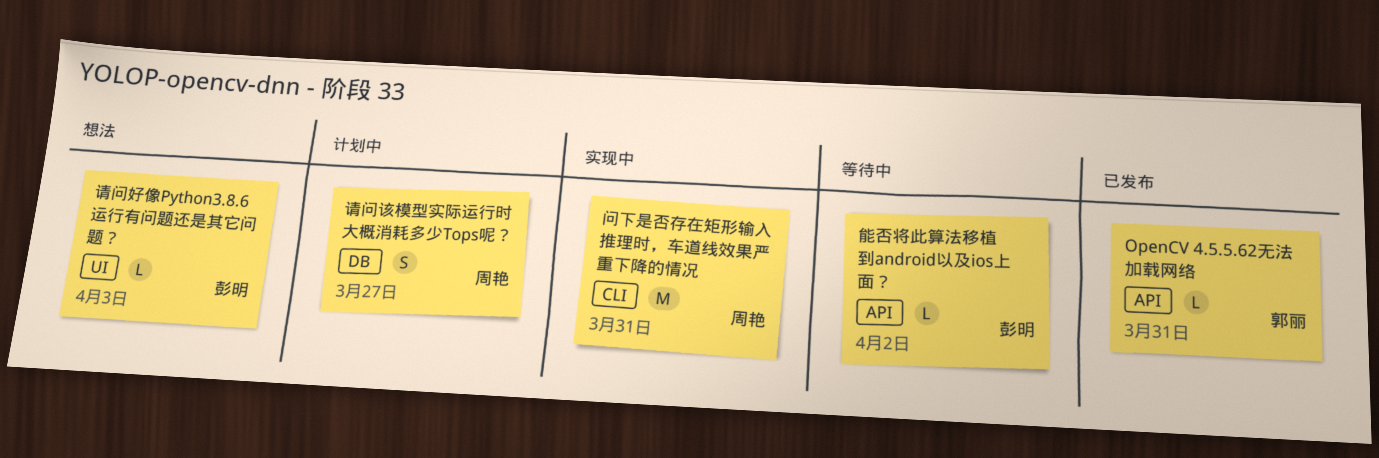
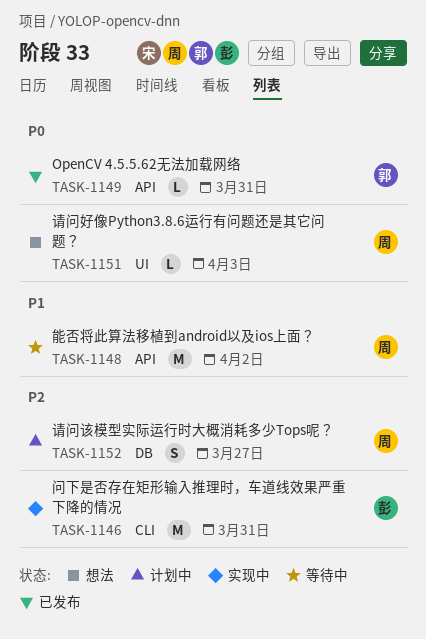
能否将此算法移植到android以及ios上面？, owner: 彭明 -> 周艳
能否将此算法移植到android以及ios上面？, estimate: L -> M
请问好像Python3.8.6运行有问题还是其它问题？, owner: 彭明 -> 周艳
问下是否存在矩形输入推理时，车道线效果严重下降的情况, owner: 周艳 -> 彭明

